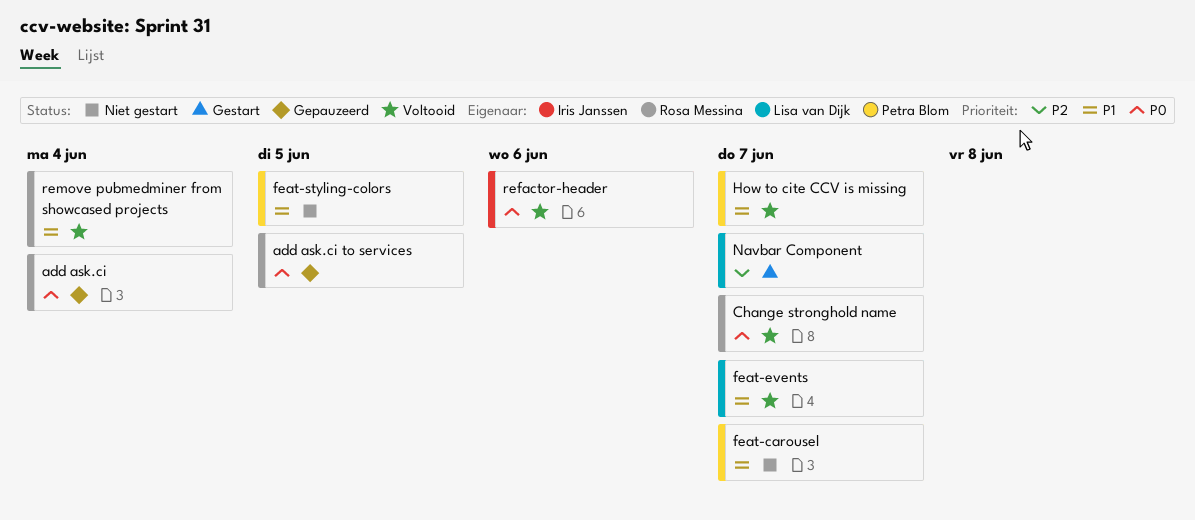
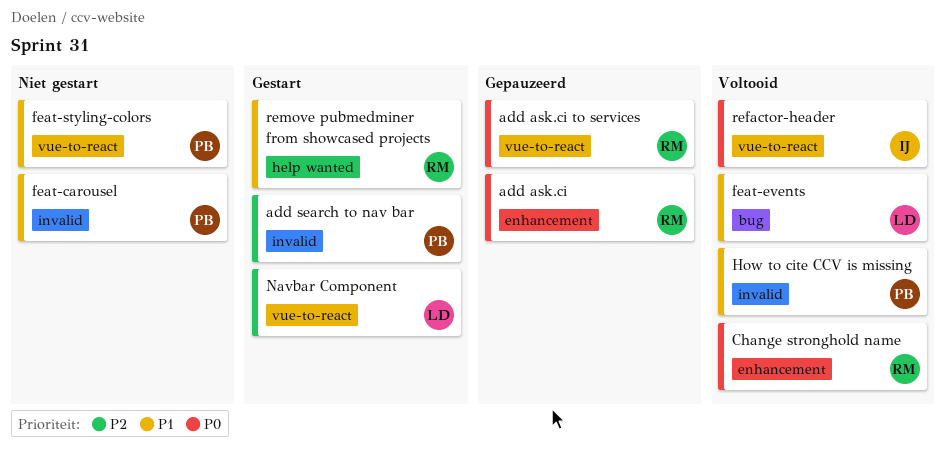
add search to nav bar: none -> present
remove pubmedminer from showcased projects, status: Voltooid -> Gestart

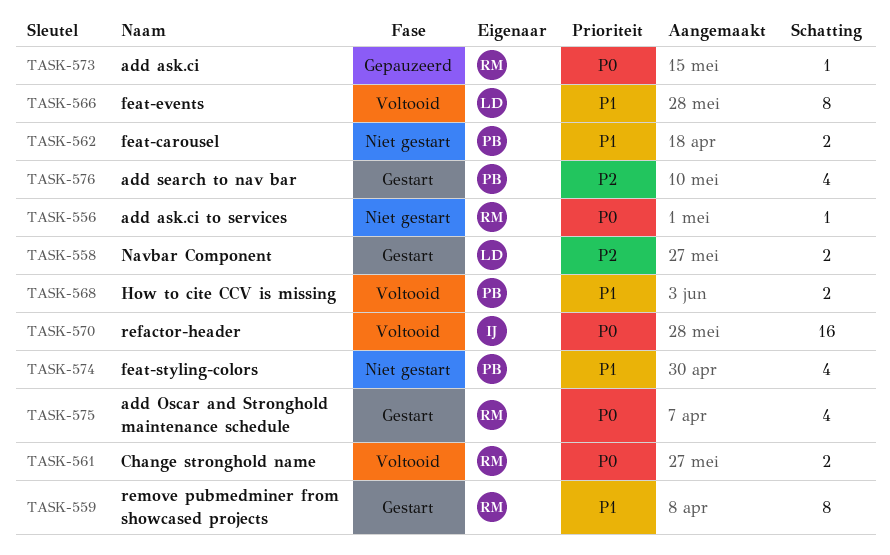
add ask.ci to services, status: Gepauzeerd -> Niet gestart
add Oscar and Stronghold maintenance schedule: none -> present

